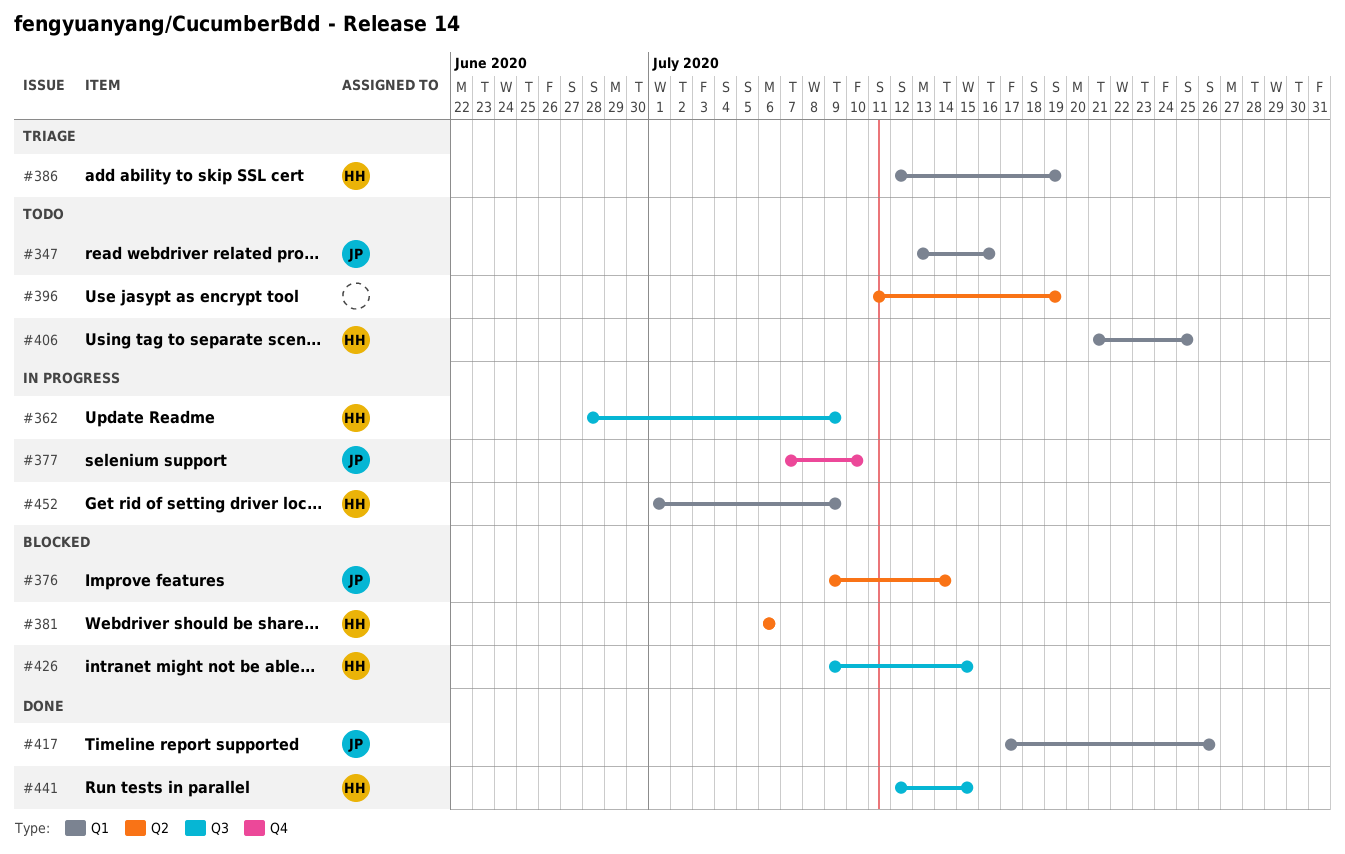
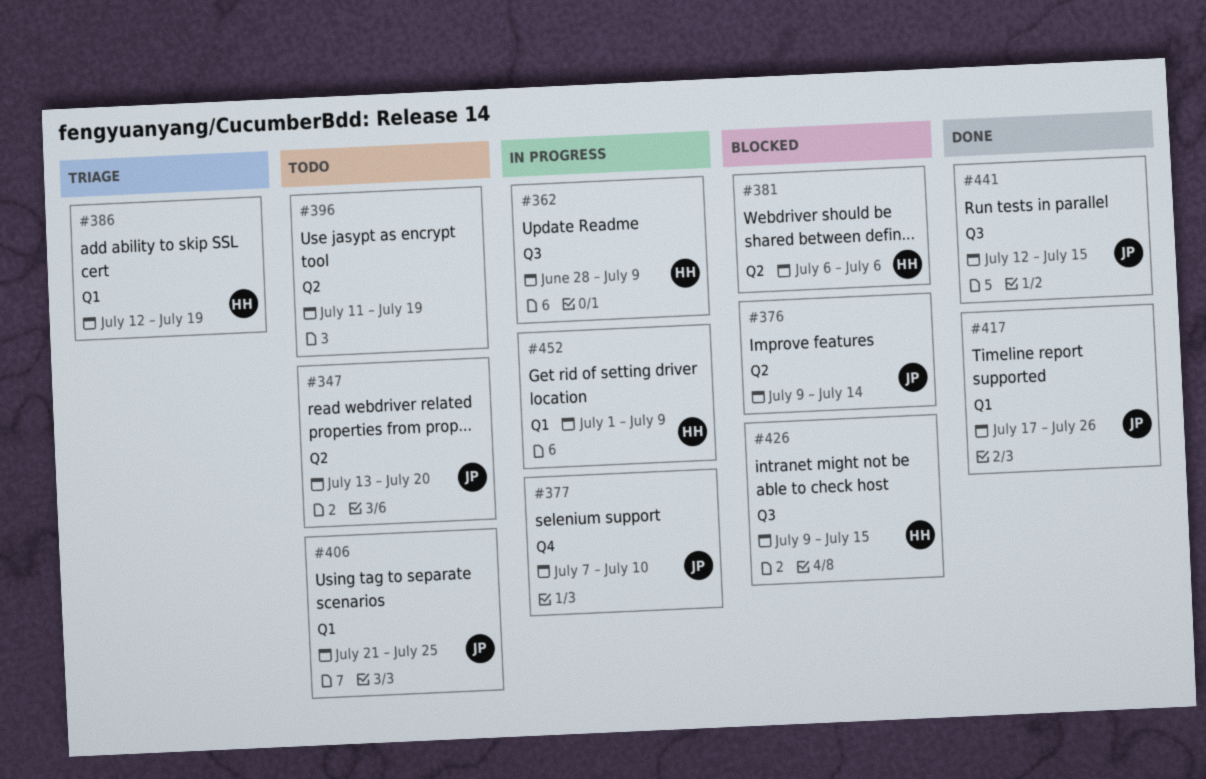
#347, label: Q1 -> Q2
#347, due: Jul 16 -> Jul 20
#406, owner: HH -> JP
#441, owner: HH -> JP

